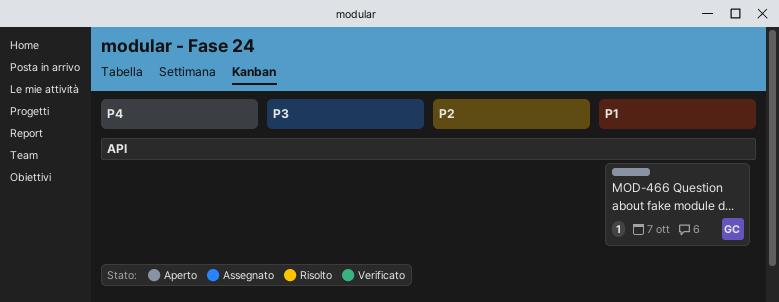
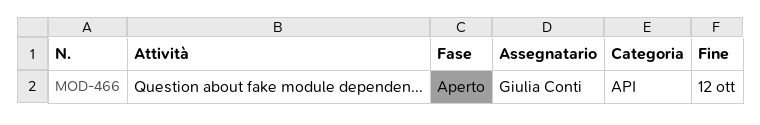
MOD-466, due: Oct 7 -> Oct 12

